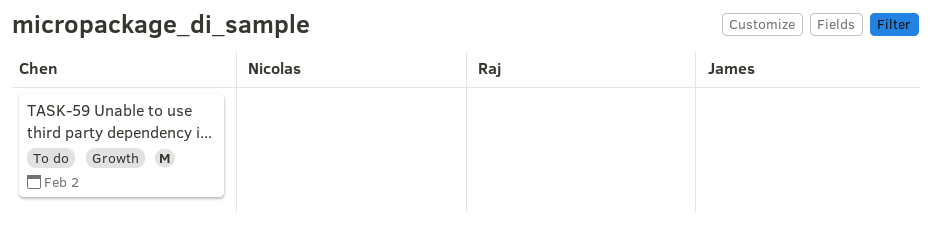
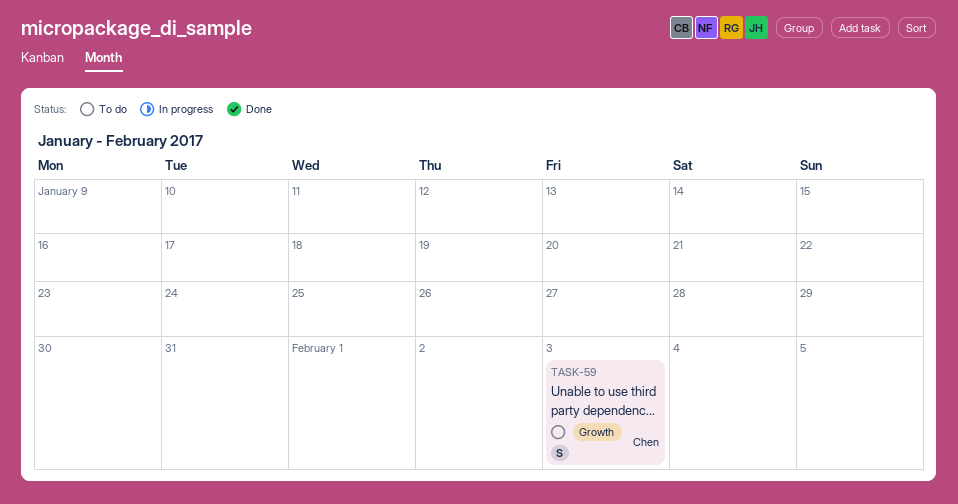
TASK-59, estimate: M -> S
TASK-59, due: Feb 2 -> Feb 3

